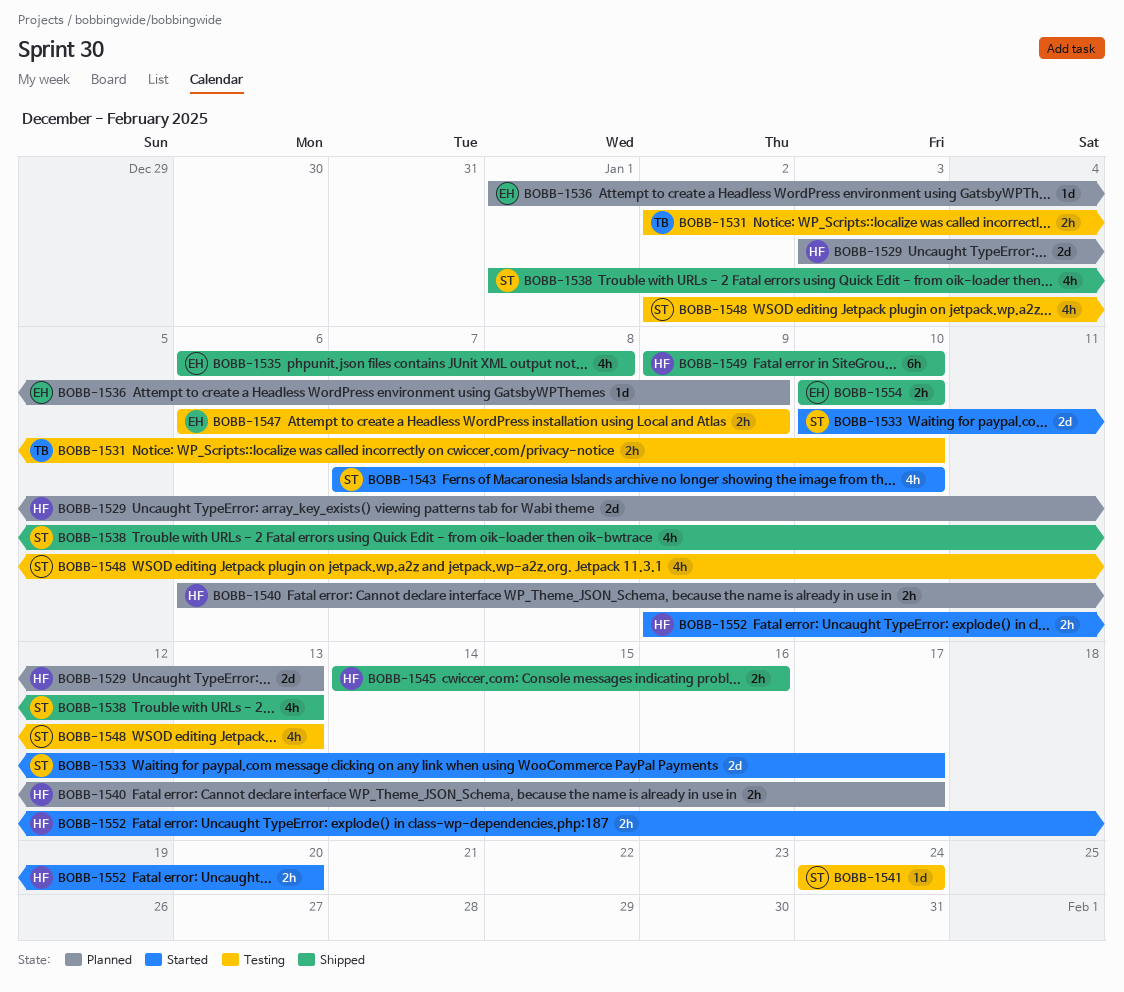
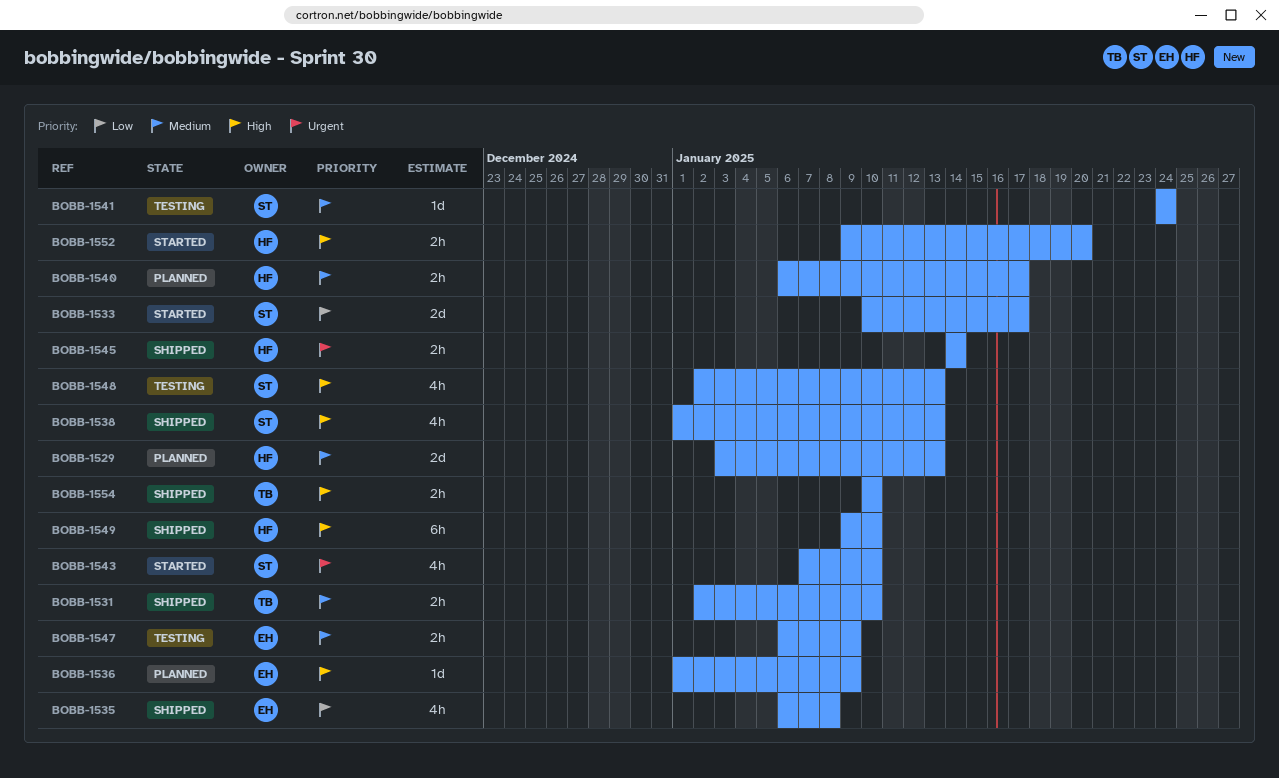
BOBB-1531, status: Testing -> Shipped
BOBB-1545, due: Jan 16 -> Jan 14
BOBB-1554, owner: EH -> TB

